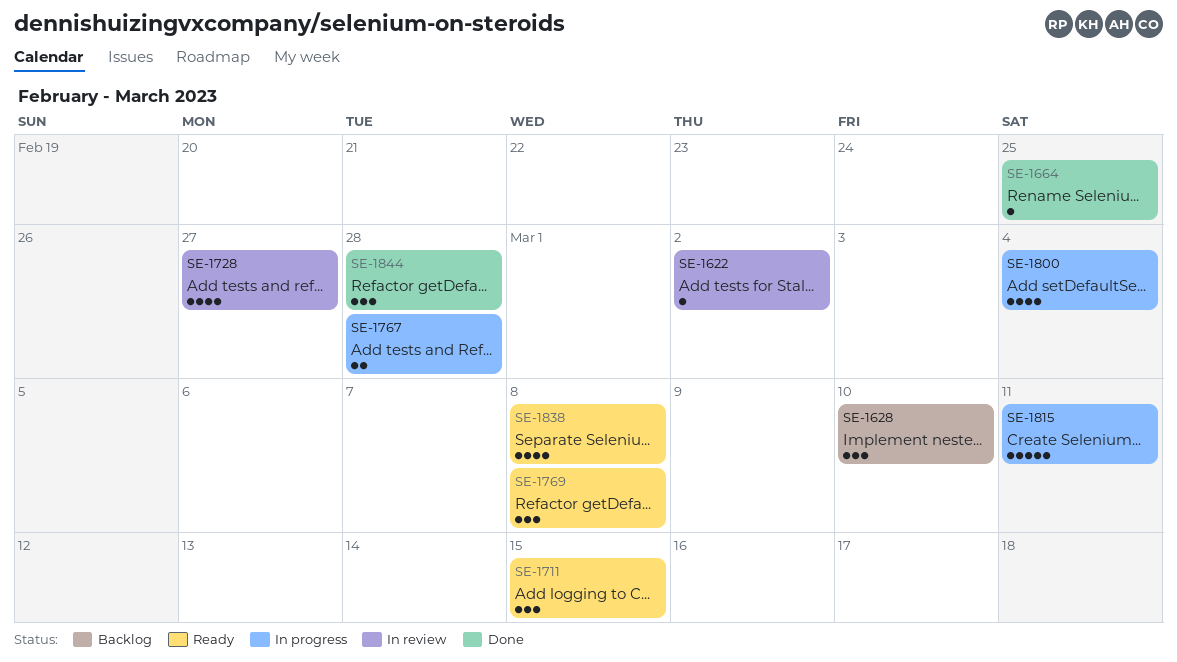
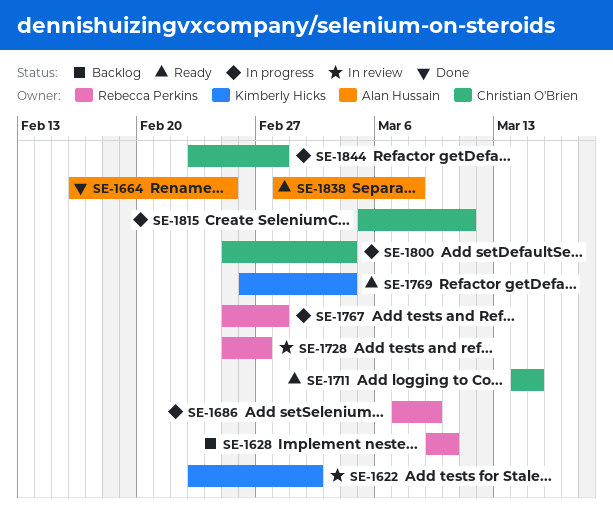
SE-1686: none -> present
SE-1769, due: Mar 8 -> Mar 4
SE-1844, status: Done -> In progress

